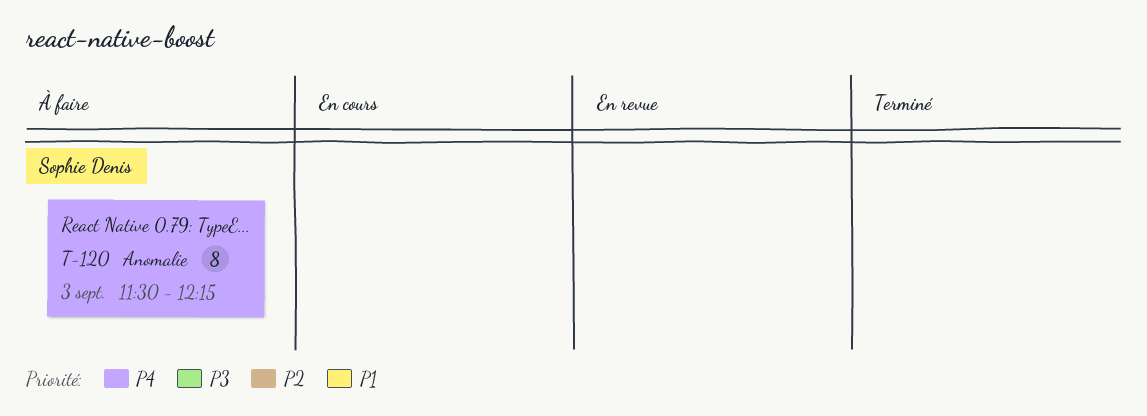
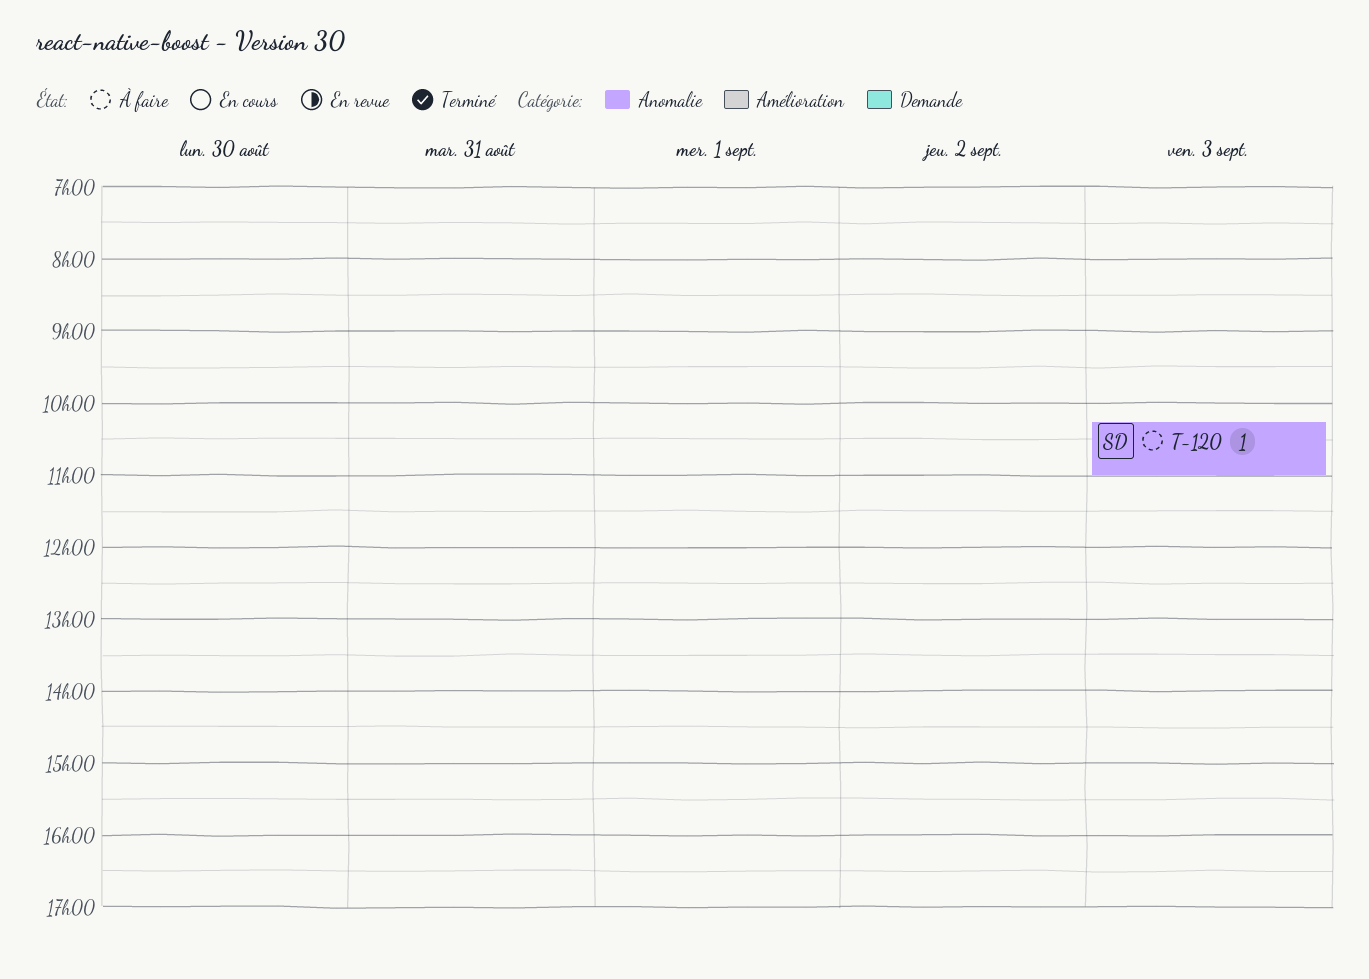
T-120, estimate: 8 -> 1
T-120, begins: 11:30 -> 10:15
T-120, ends: 12:15 -> 11:00

